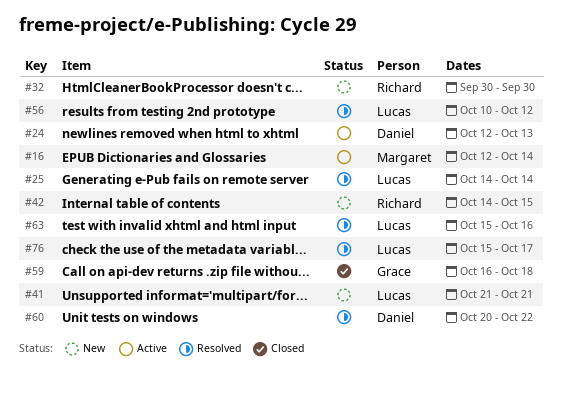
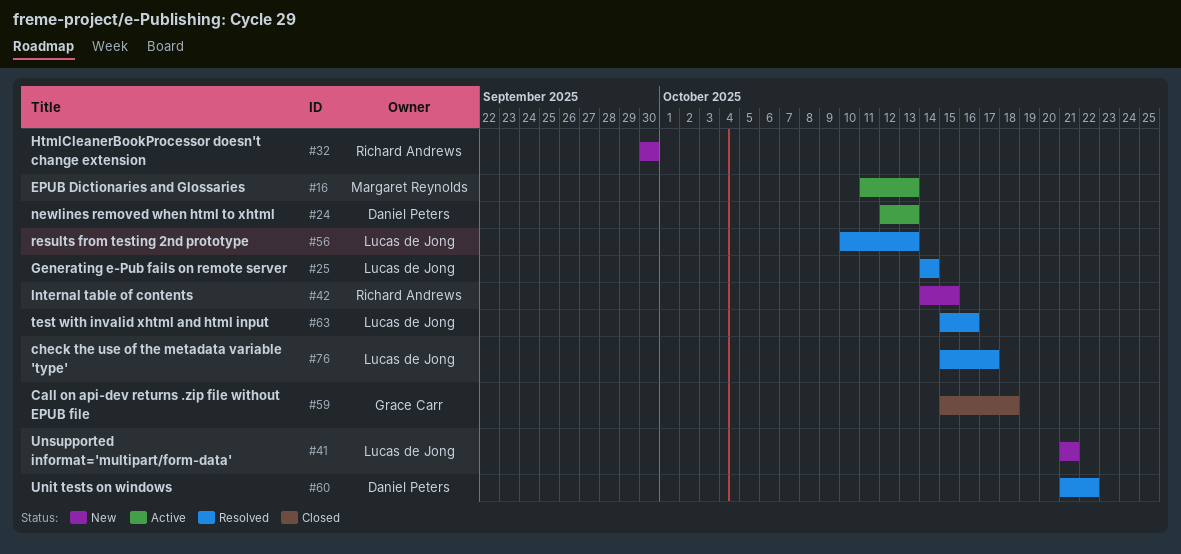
#16, start: Oct 12 -> Oct 11
#16, due: Oct 14 -> Oct 13
#56, due: Oct 12 -> Oct 13
#59, start: Oct 16 -> Oct 15
#60, start: Oct 20 -> Oct 21

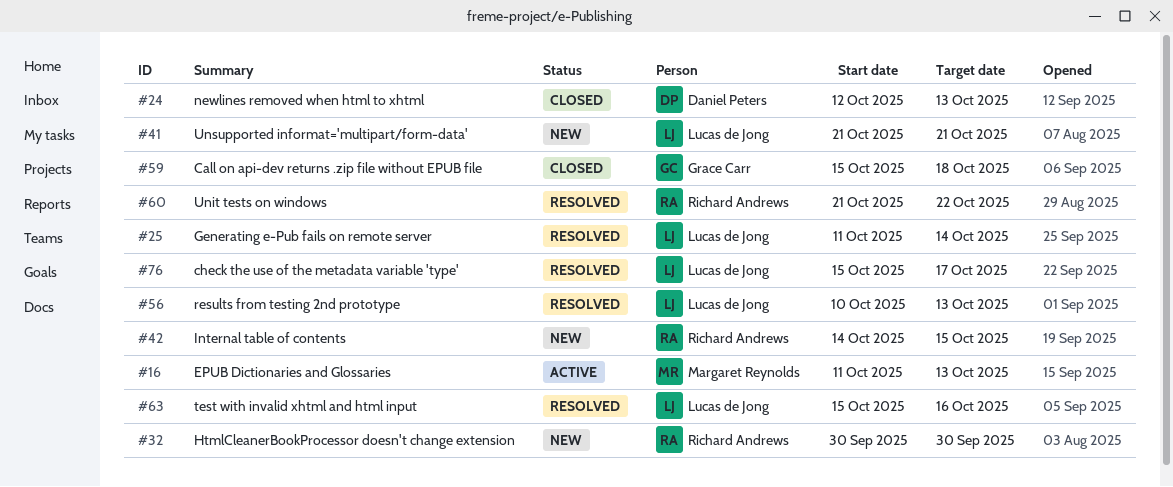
#24, status: Active -> Closed
#25, start: Oct 14 -> Oct 11
#60, owner: Daniel Peters -> Richard Andrews

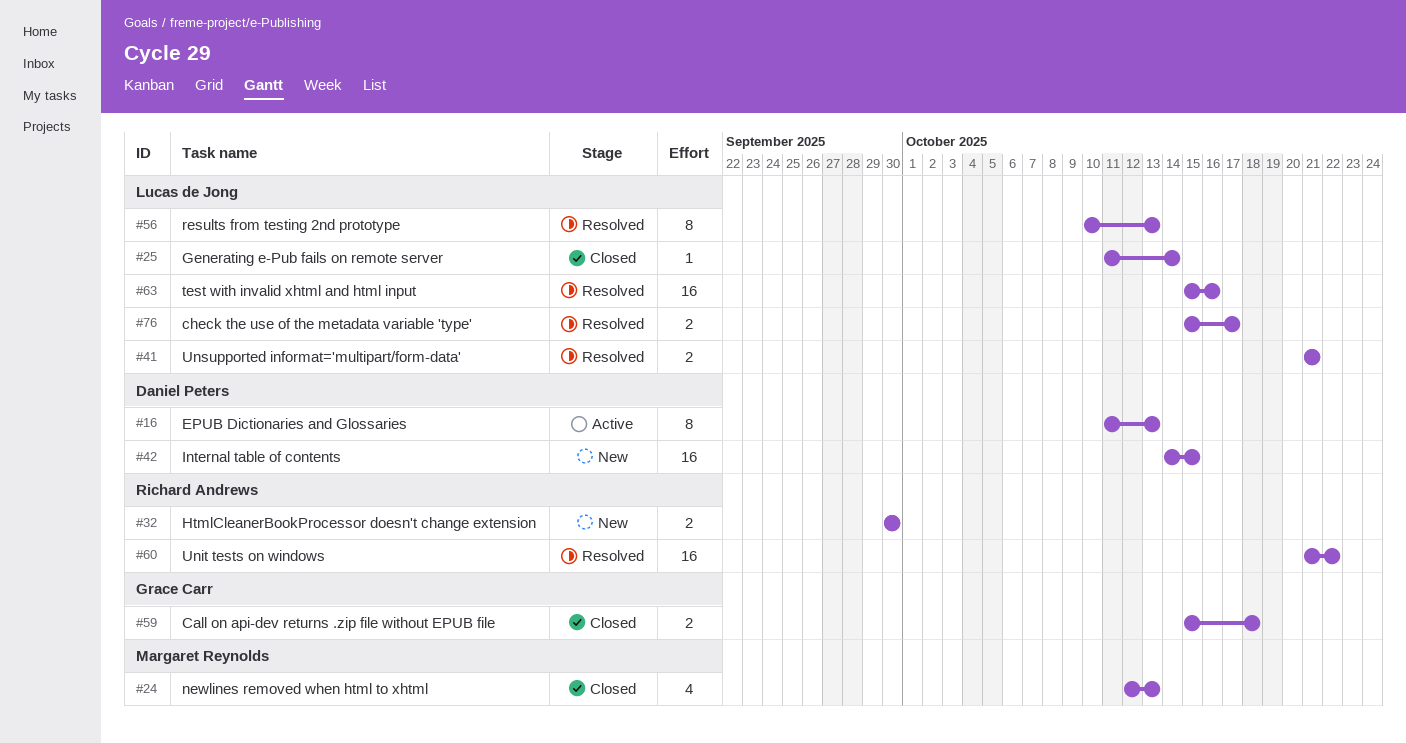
#16, owner: Margaret Reynolds -> Daniel Peters
#24, owner: Daniel Peters -> Margaret Reynolds
#25, status: Resolved -> Closed
#41, status: New -> Resolved
#42, owner: Richard Andrews -> Daniel Peters

